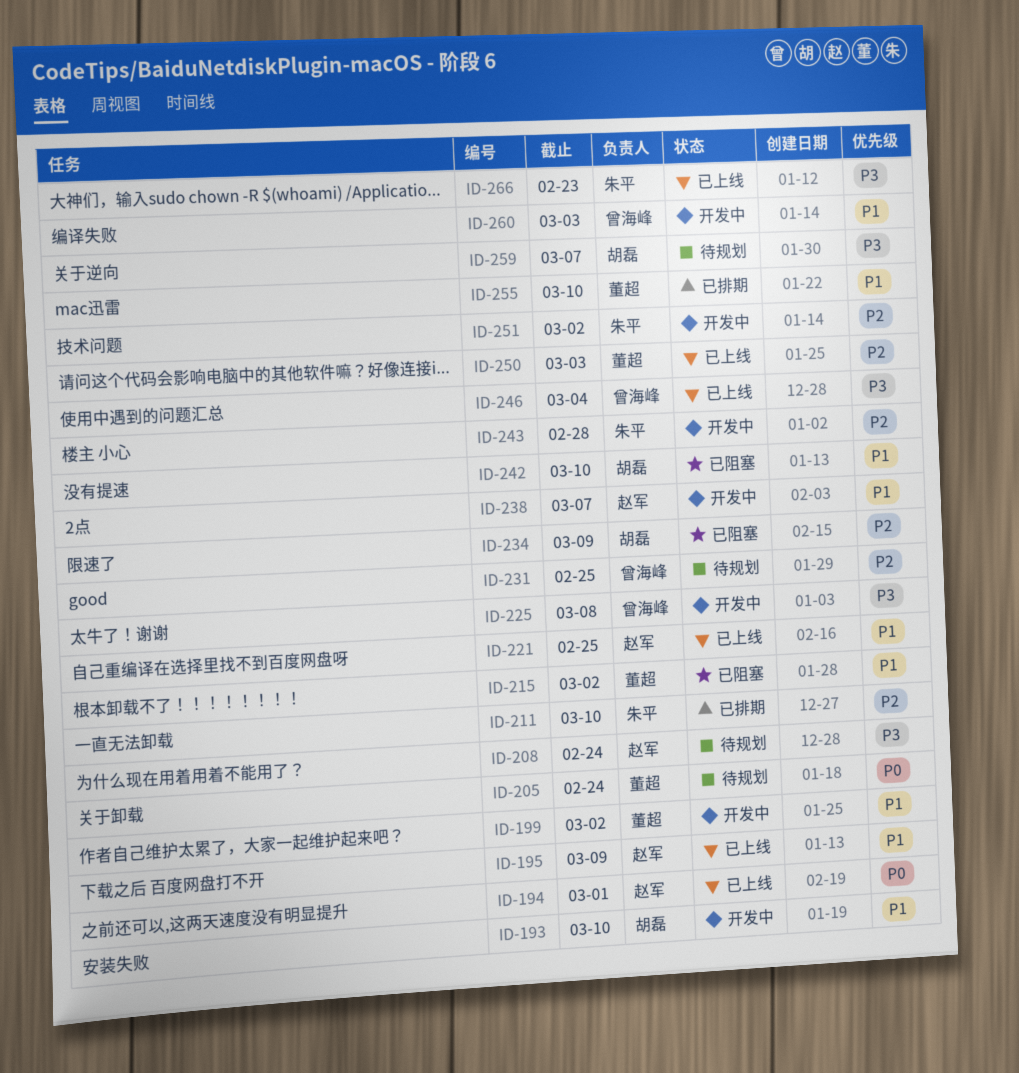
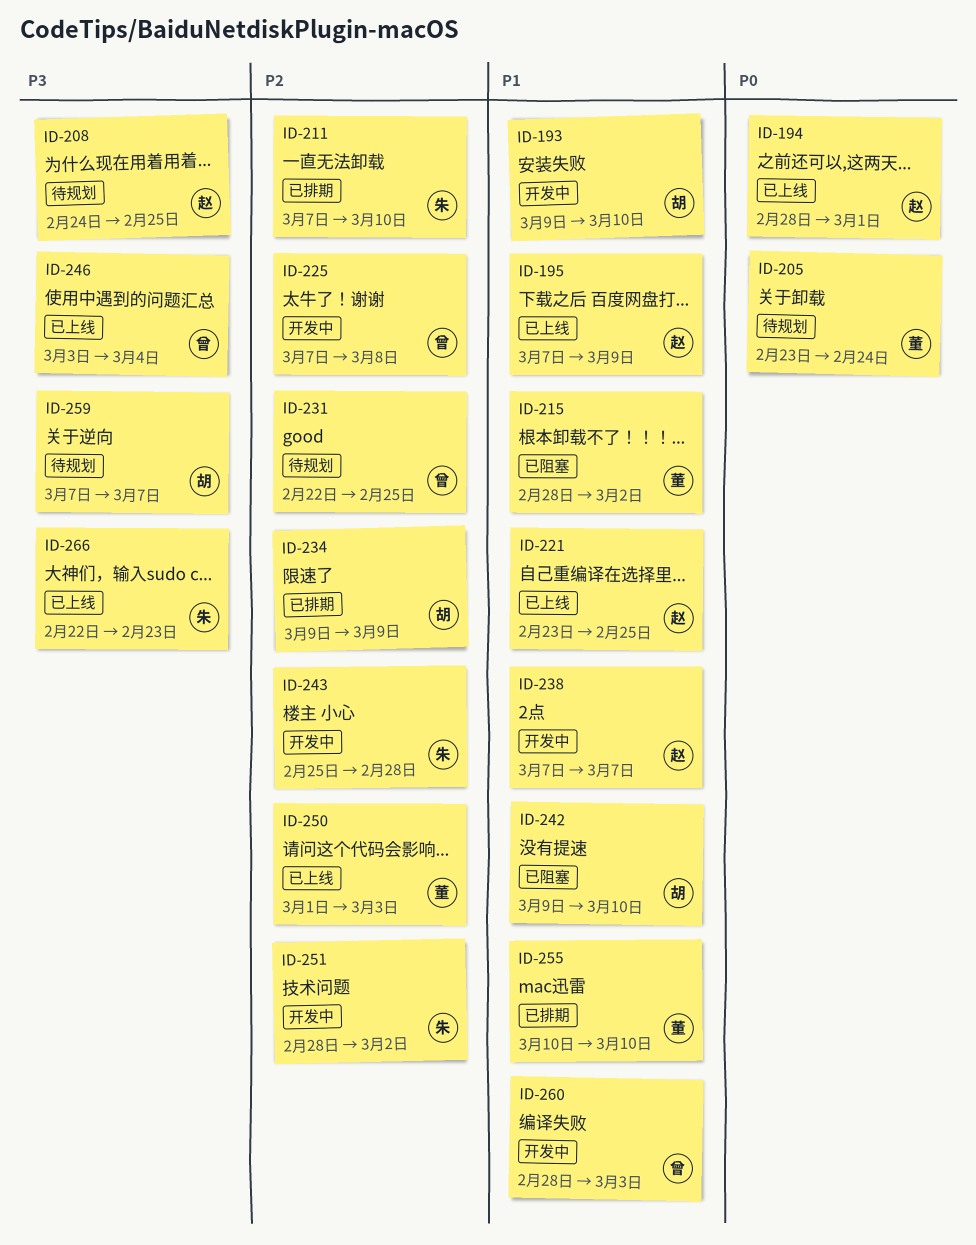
ID-199: present -> none
ID-208, due: Feb 24 -> Feb 25
ID-225, priority: P3 -> P2
ID-234, status: 已阻塞 -> 已排期

